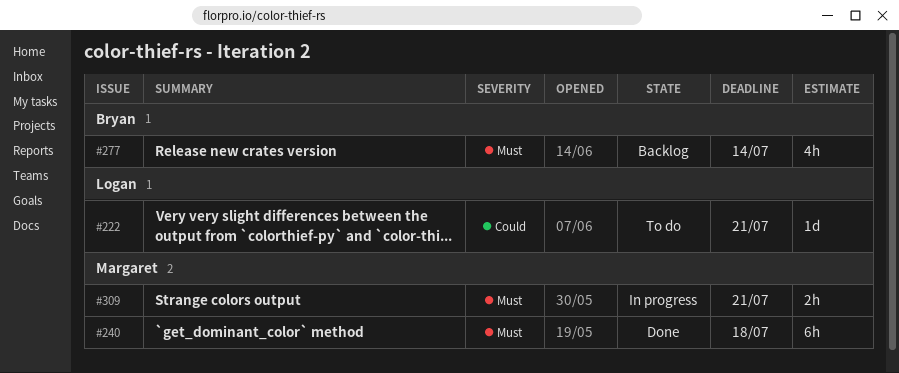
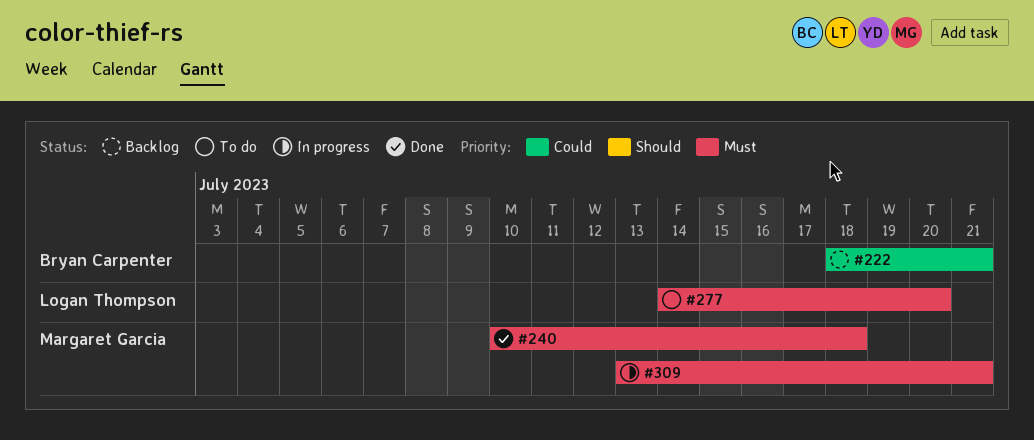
#222, status: To do -> Backlog
#222, owner: Logan Thompson -> Bryan Carpenter
#277, status: Backlog -> To do
#277, owner: Bryan Carpenter -> Logan Thompson
#277, due: Jul 14 -> Jul 20

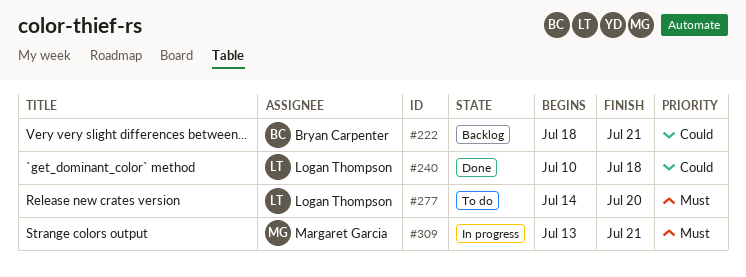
#240, owner: Margaret Garcia -> Logan Thompson
#240, priority: Must -> Could

